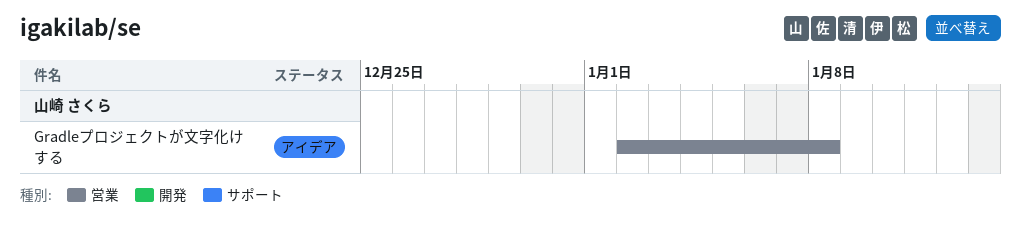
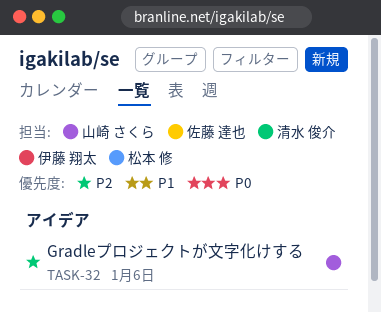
Gradleプロジェクトが文字化けする, due: Jan 8 -> Jan 6

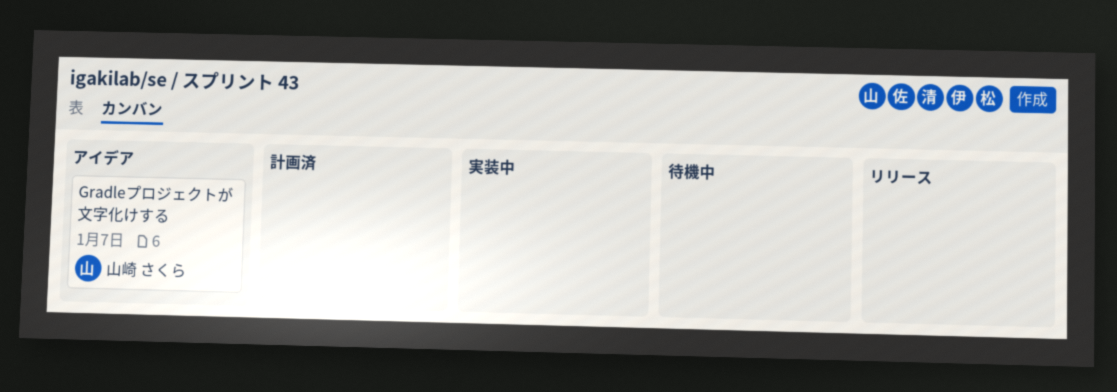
Gradleプロジェクトが文字化けする, due: Jan 6 -> Jan 7

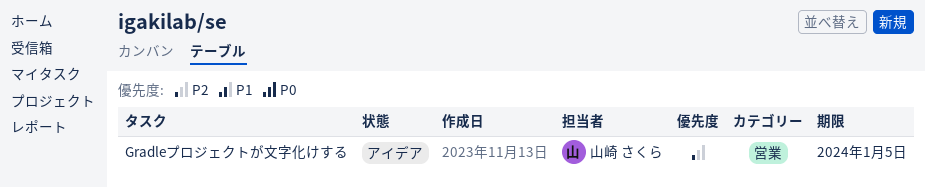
Gradleプロジェクトが文字化けする, due: Jan 7 -> Jan 5

